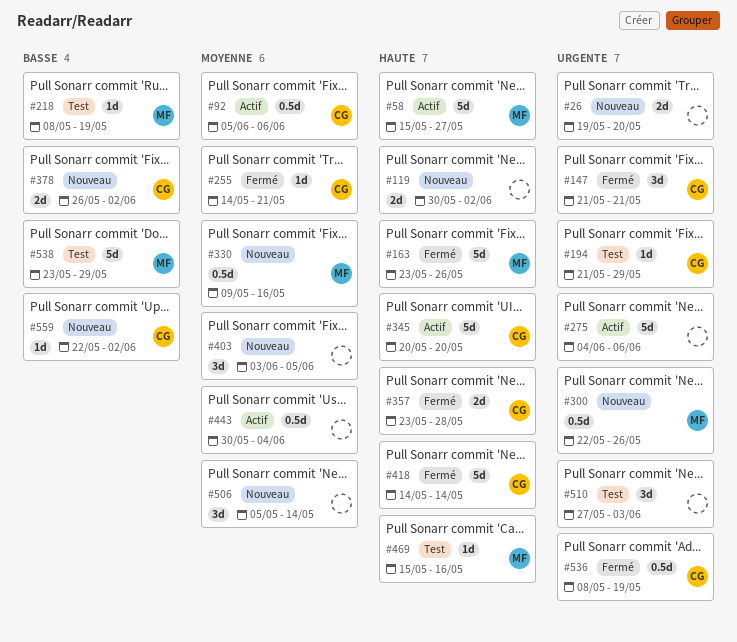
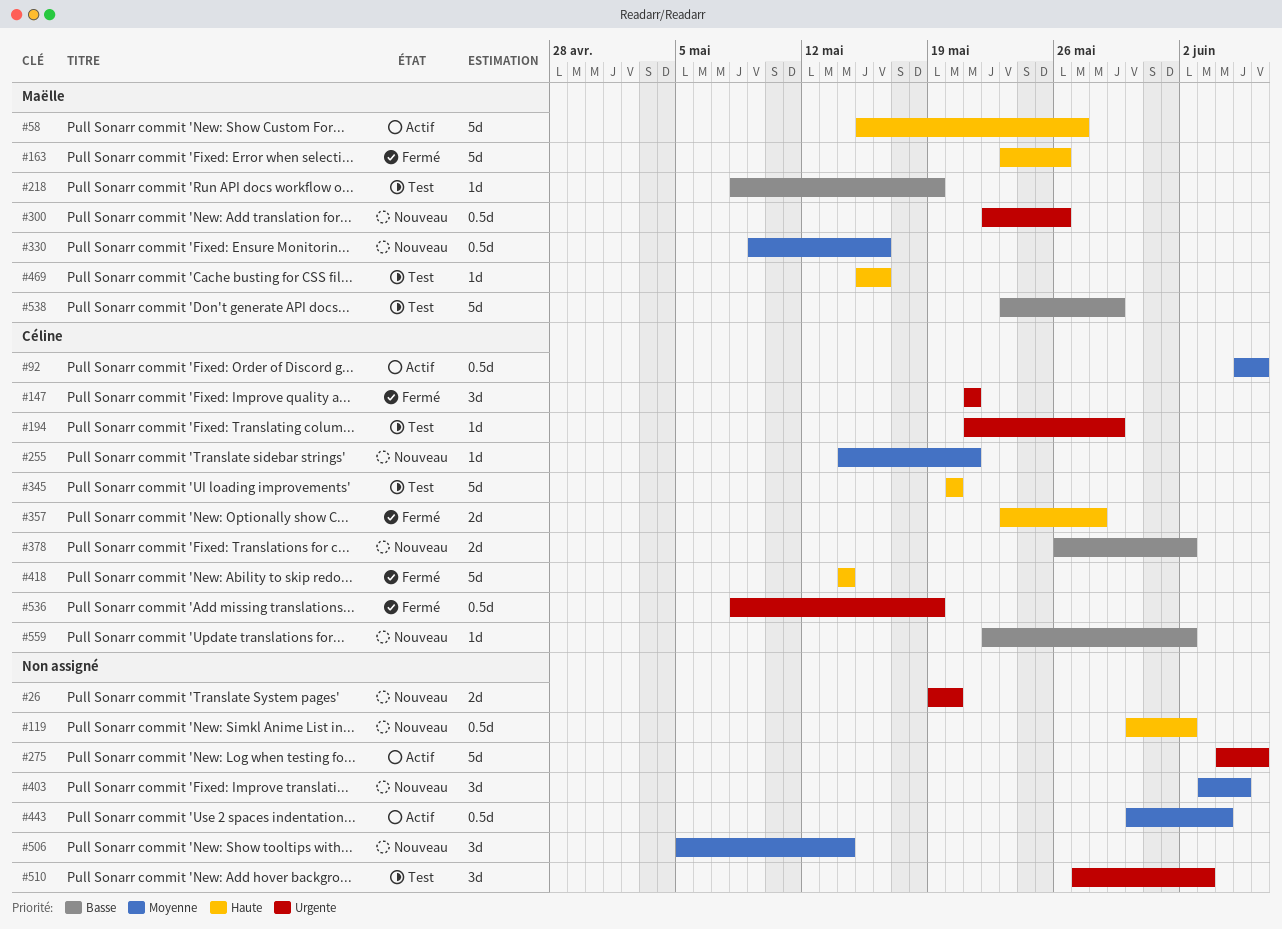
#119, estimate: 2d -> 0.5d
#255, status: Fermé -> Nouveau
#345, status: Actif -> Test

